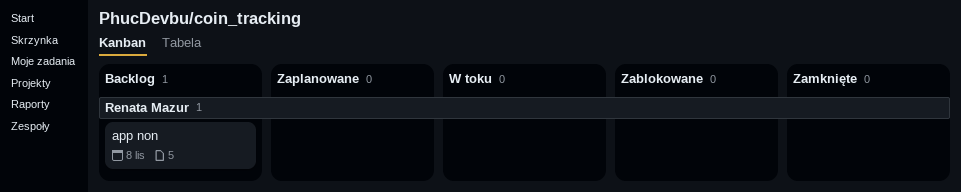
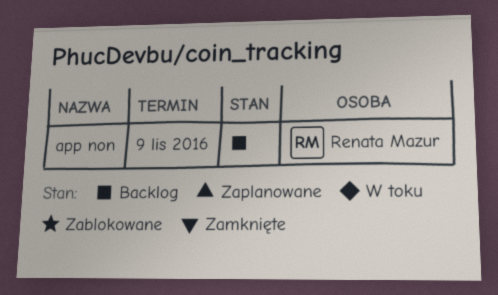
app non, due: Nov 8 -> Nov 9

